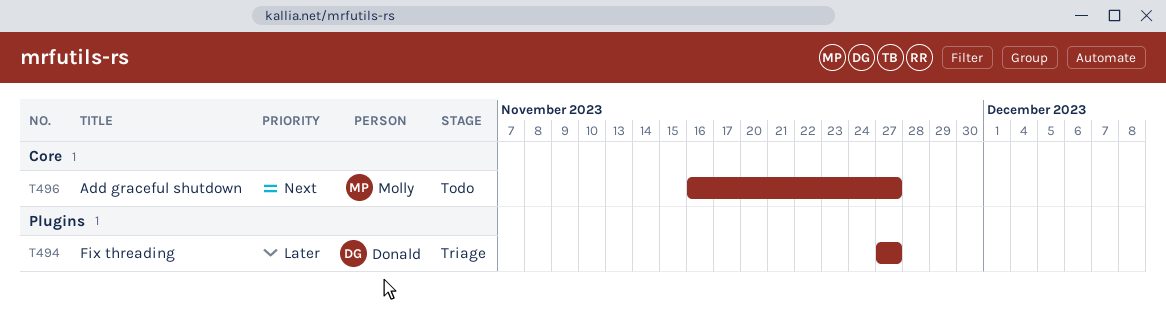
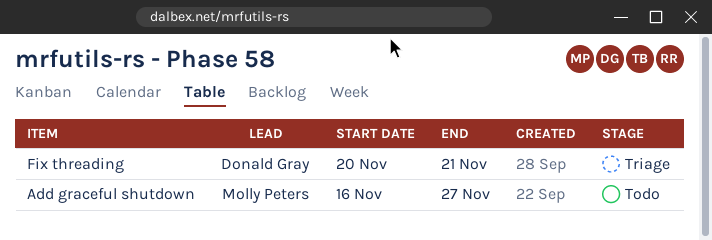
Fix threading, start: Nov 27 -> Nov 20
Fix threading, due: Nov 27 -> Nov 21

